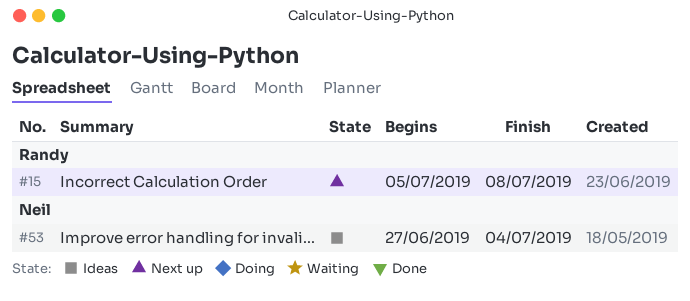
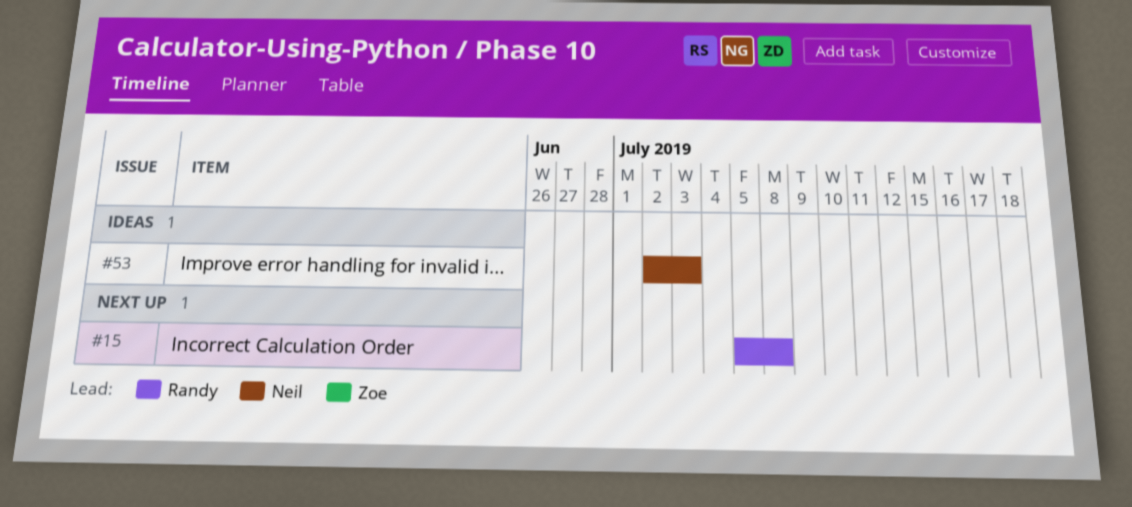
#53, start: Jun 27 -> Jul 2
#53, due: Jul 4 -> Jul 3

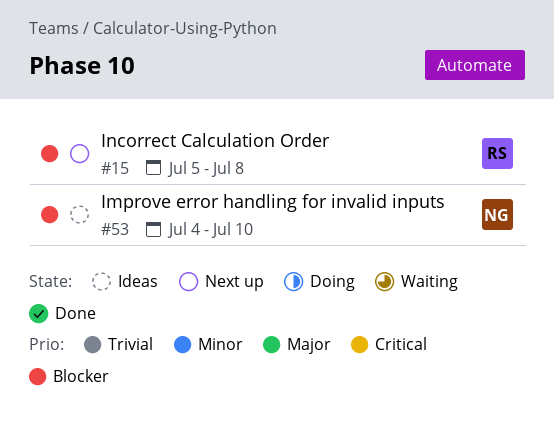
#53, start: Jul 2 -> Jul 4
#53, due: Jul 3 -> Jul 10

